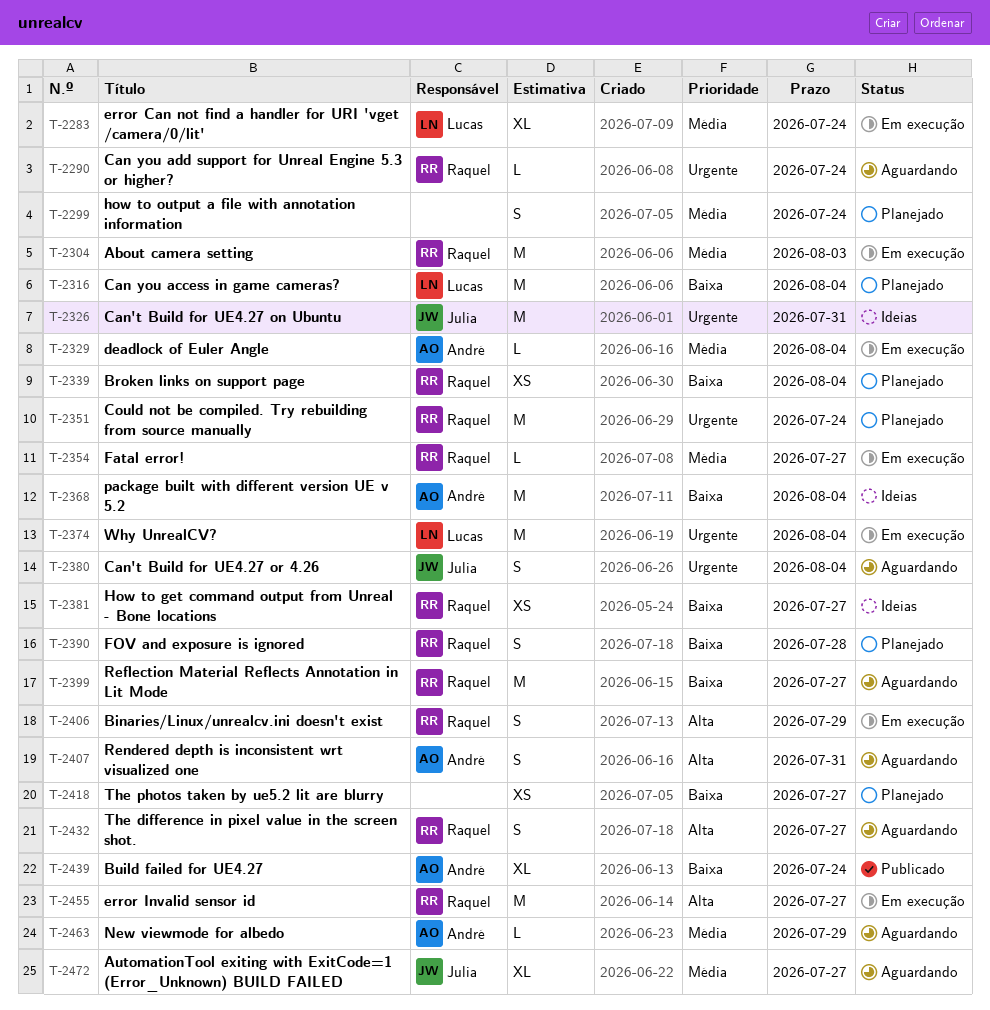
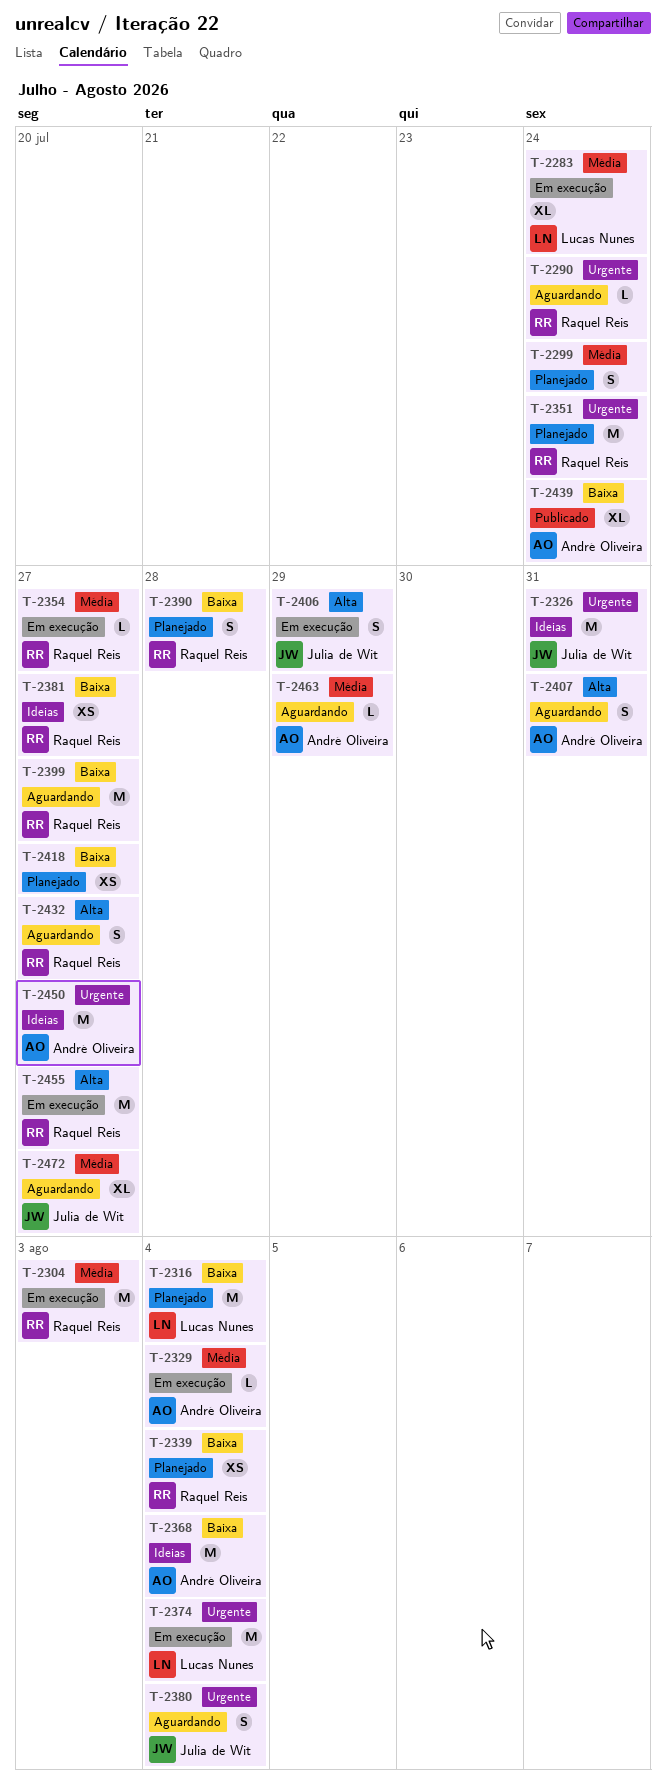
T-2406, owner: Raquel Reis -> Julia de Wit
T-2450: none -> present

